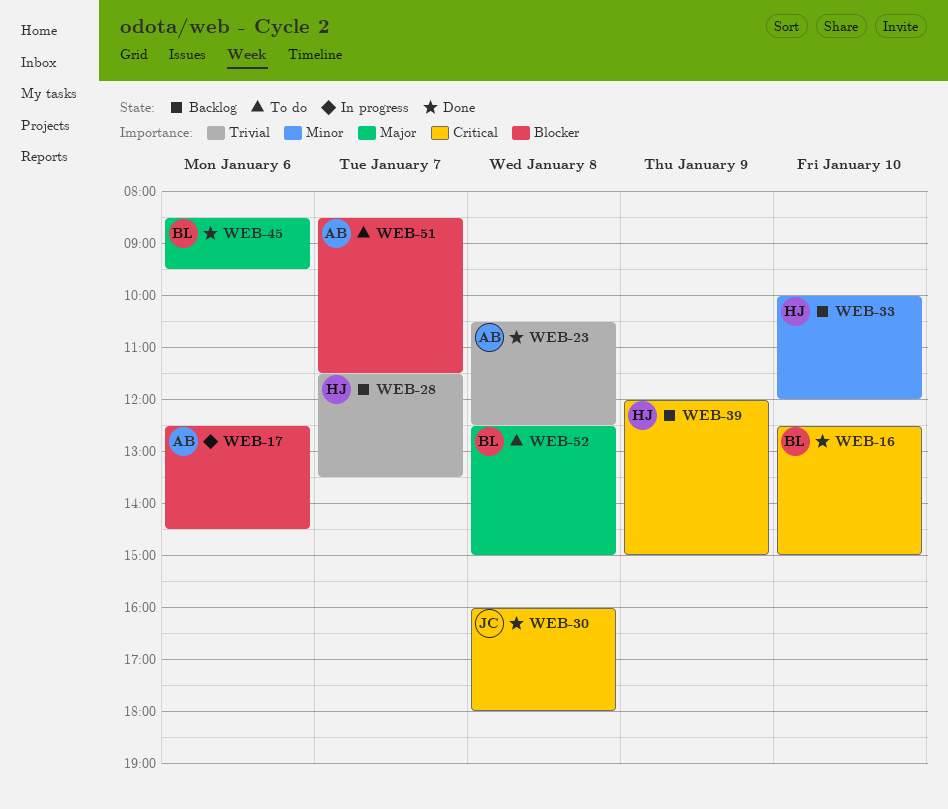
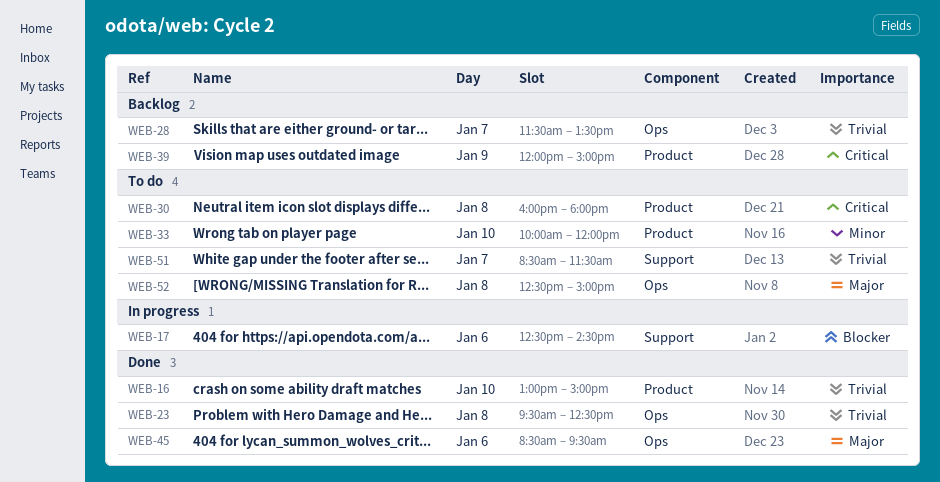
WEB-16, priority: Critical -> Trivial
WEB-16, begins: 12:30 -> 13:00
WEB-23, begins: 10:30 -> 09:30
WEB-30, status: Done -> To do
WEB-33, status: Backlog -> To do
WEB-51, priority: Blocker -> Trivial

